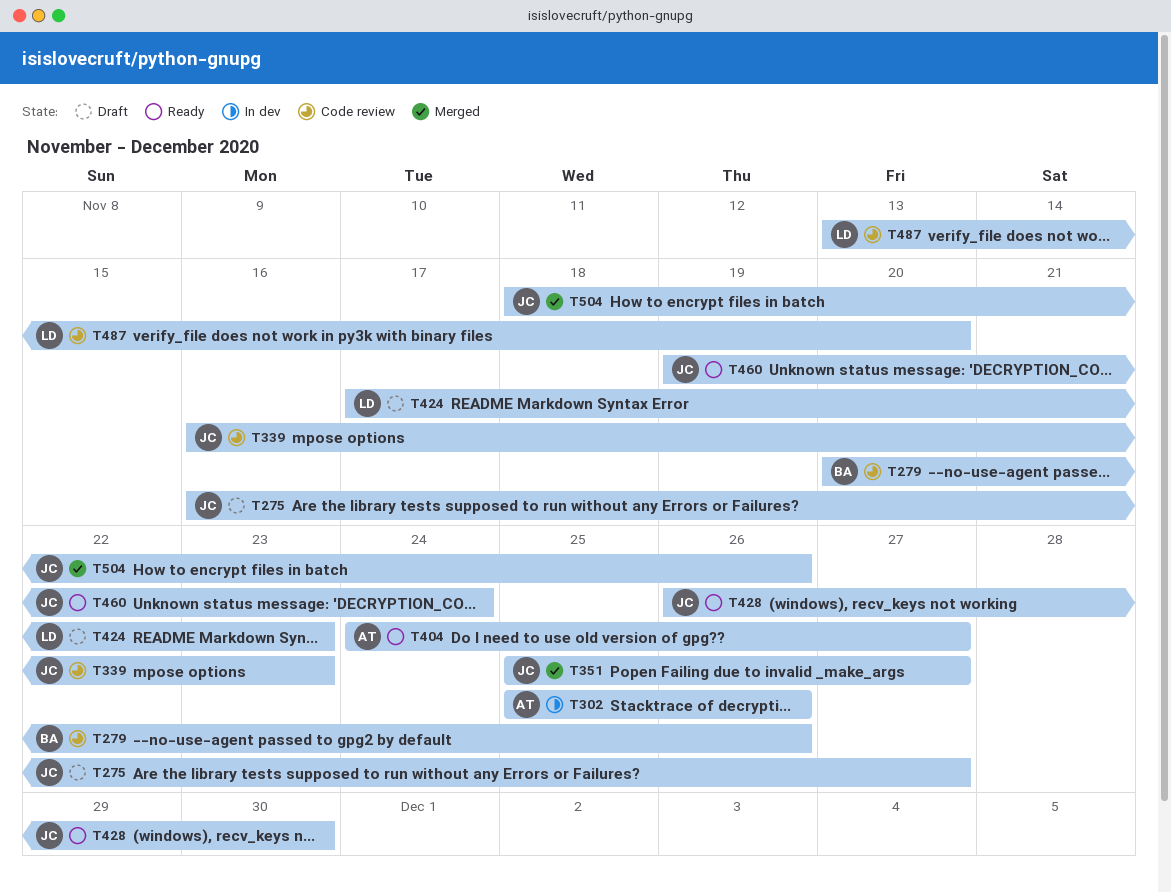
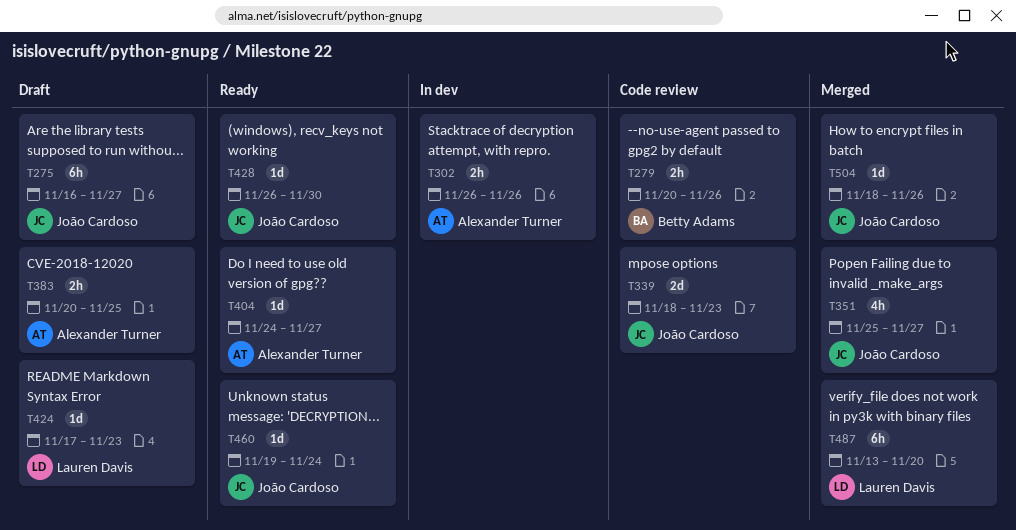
T302, start: Nov 25 -> Nov 26
T339, start: Nov 16 -> Nov 18
T383: none -> present
T487, status: Code review -> Merged

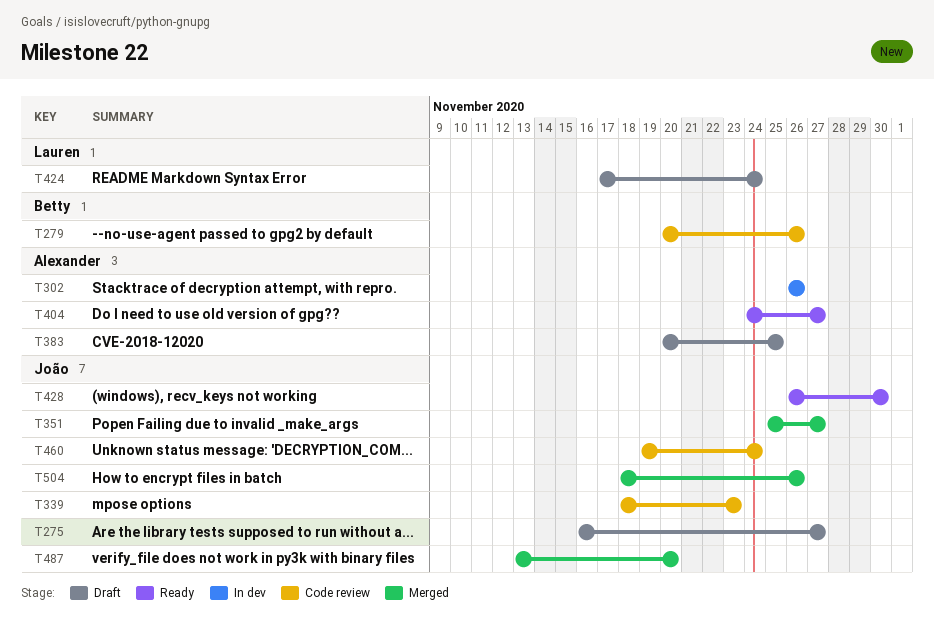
T424, due: Nov 23 -> Nov 24
T460, status: Ready -> Code review
T487, owner: Lauren Davis -> João Cardoso

